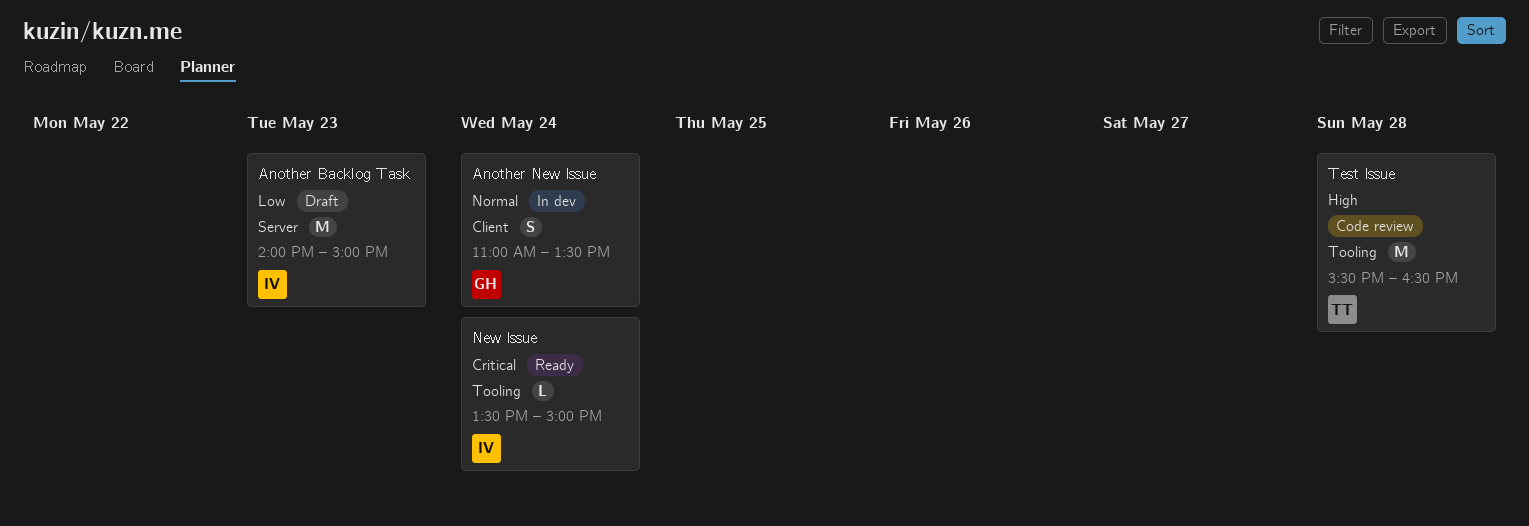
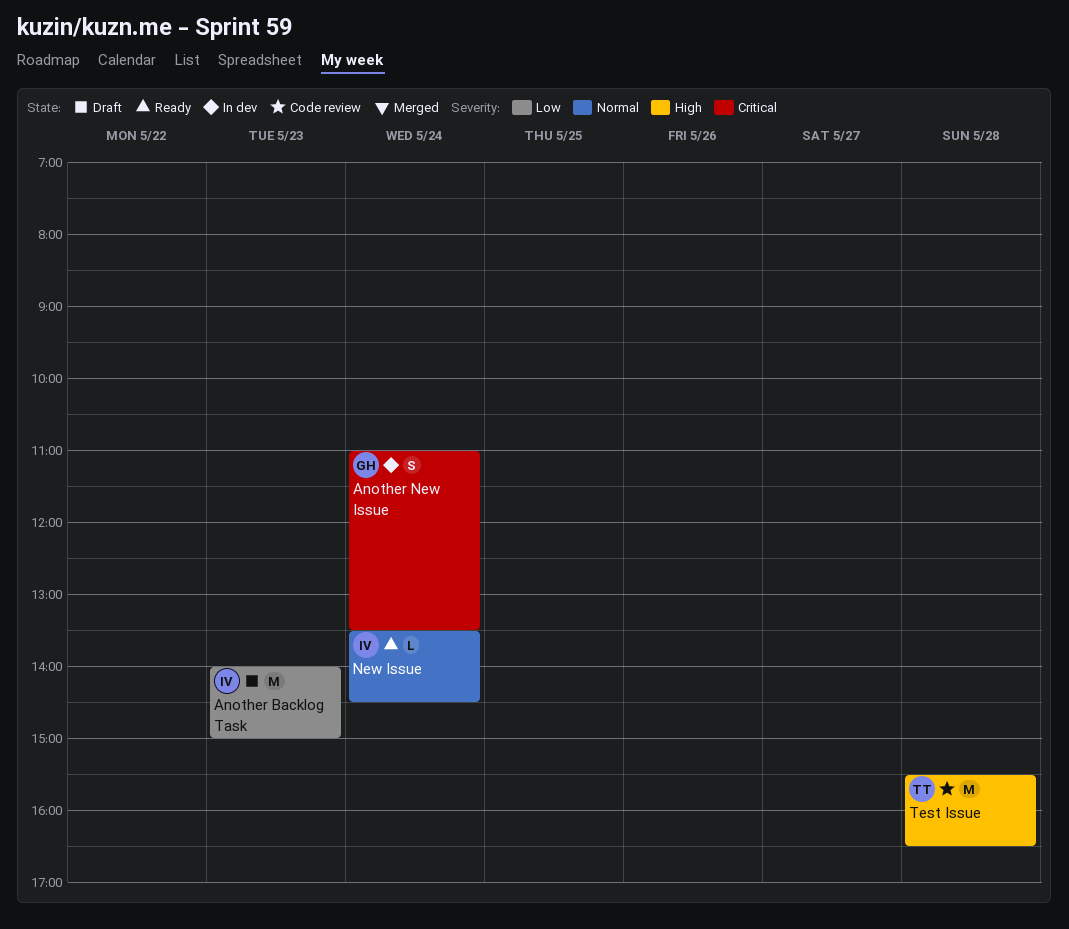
Another New Issue, priority: Normal -> Critical
New Issue, priority: Critical -> Normal
New Issue, ends: 15:00 -> 14:30

